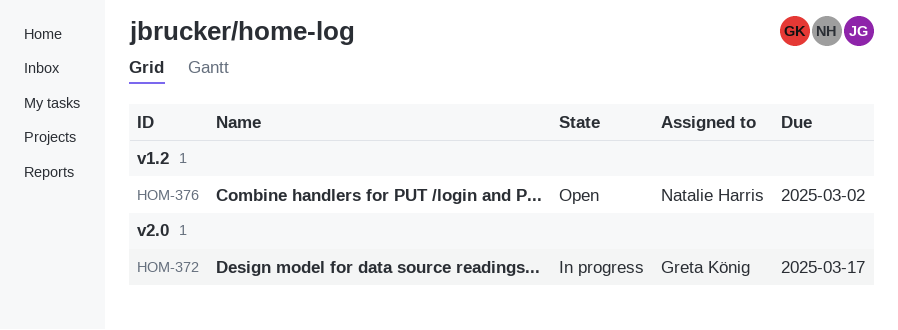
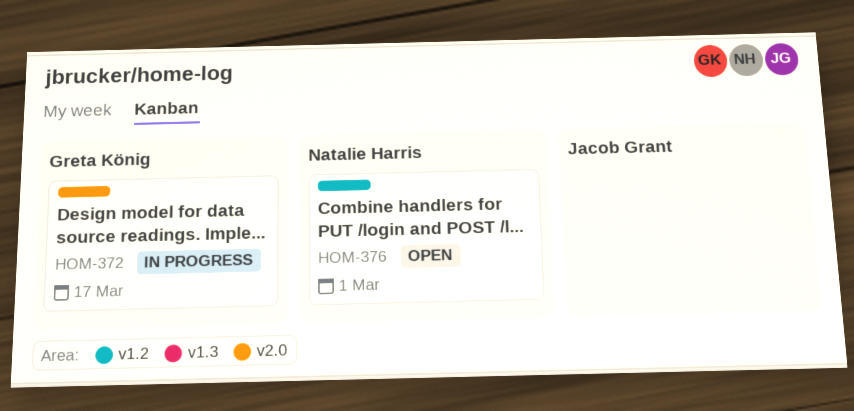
HOM-376, due: Mar 2 -> Mar 1

